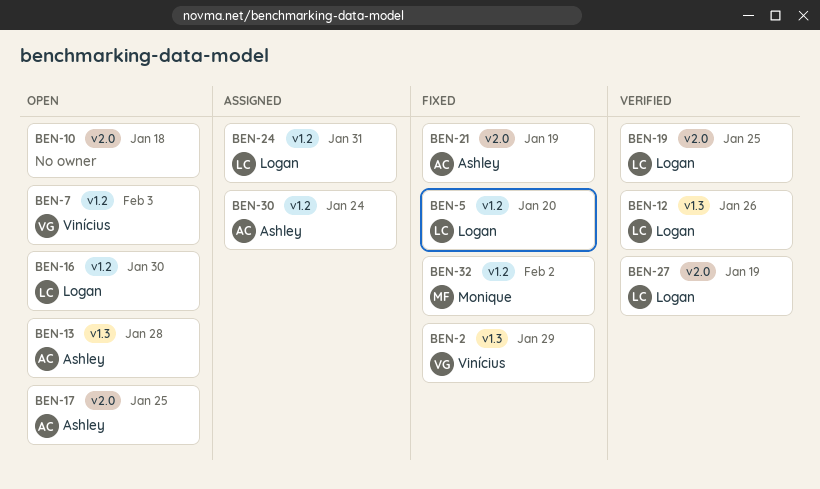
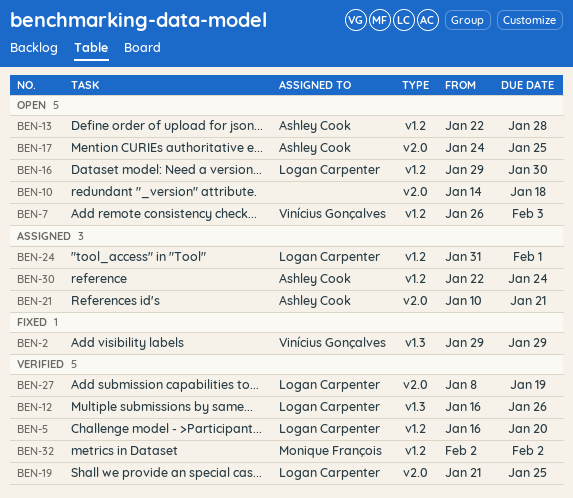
BEN-5, status: Fixed -> Verified
BEN-13, label: v1.3 -> v1.2
BEN-21, status: Fixed -> Assigned
BEN-21, due: Jan 19 -> Jan 21
BEN-24, due: Jan 31 -> Feb 1
BEN-32, status: Fixed -> Verified

